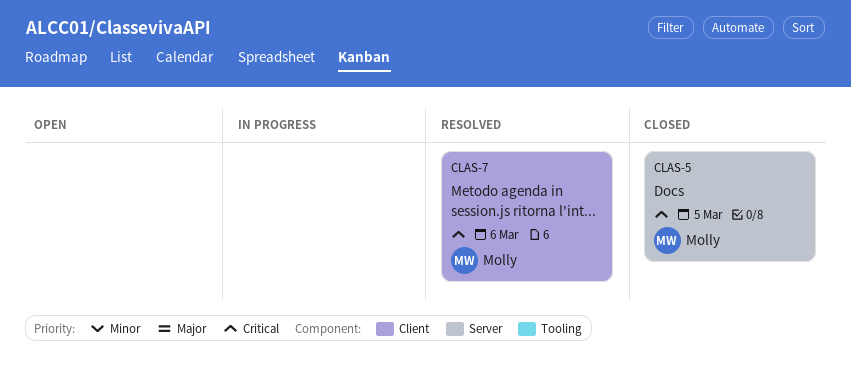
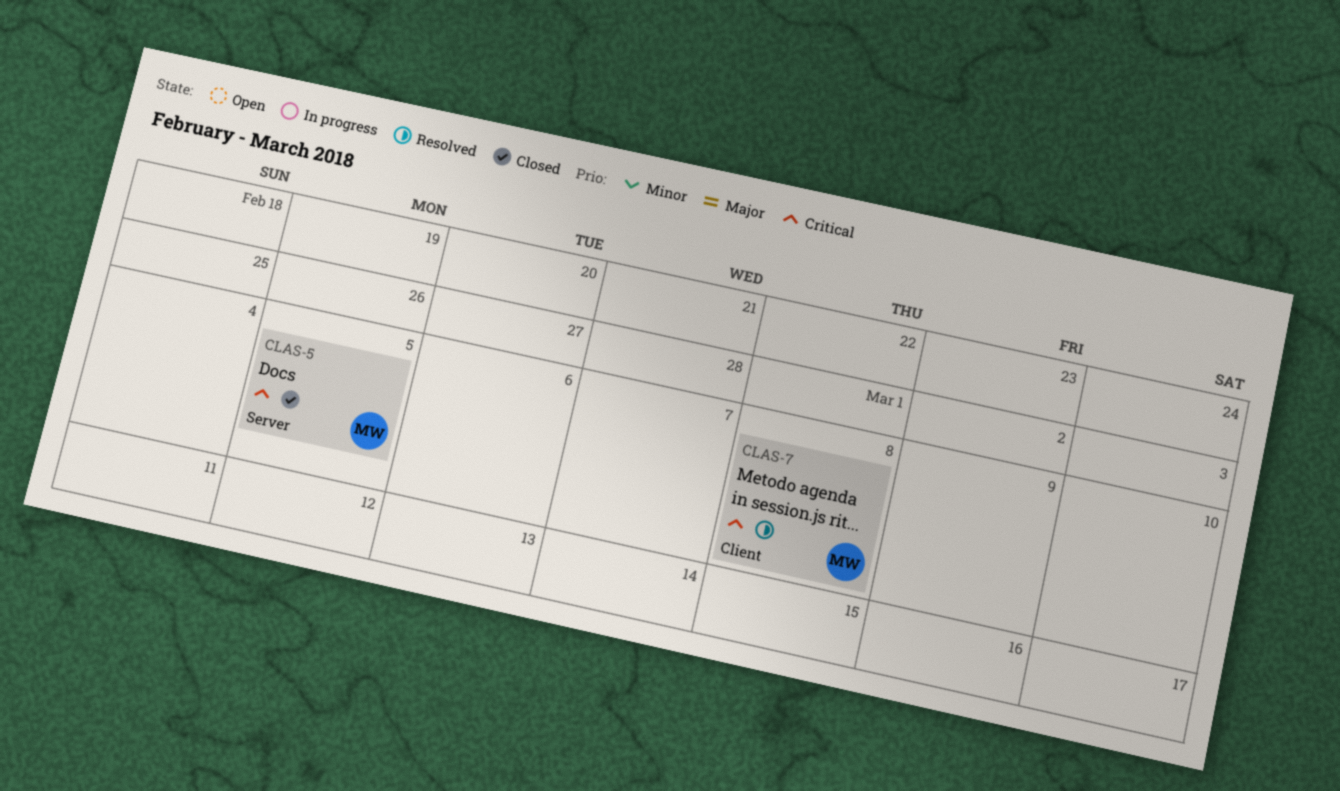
CLAS-7, due: Mar 6 -> Mar 8

